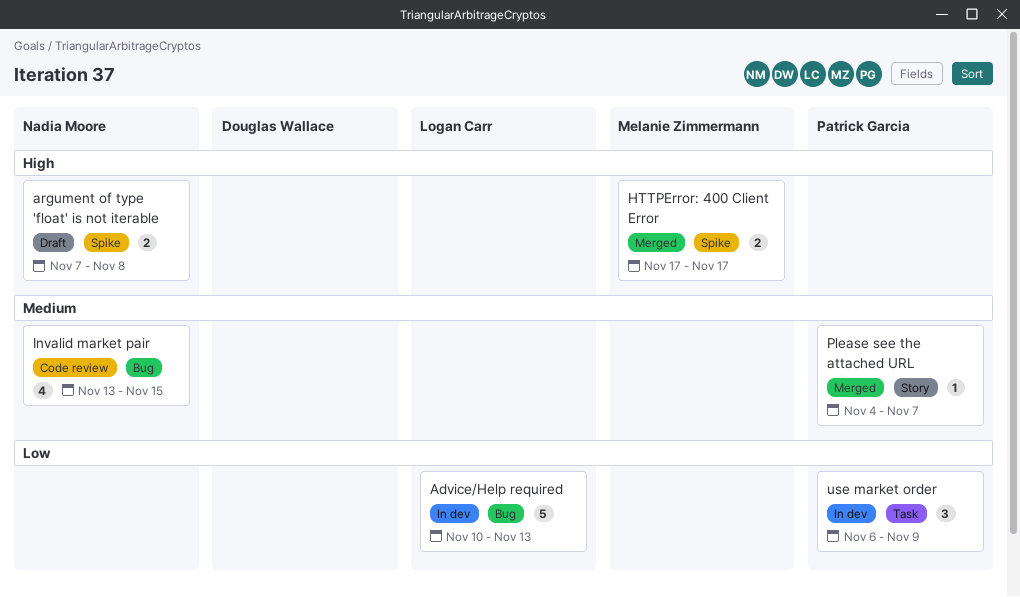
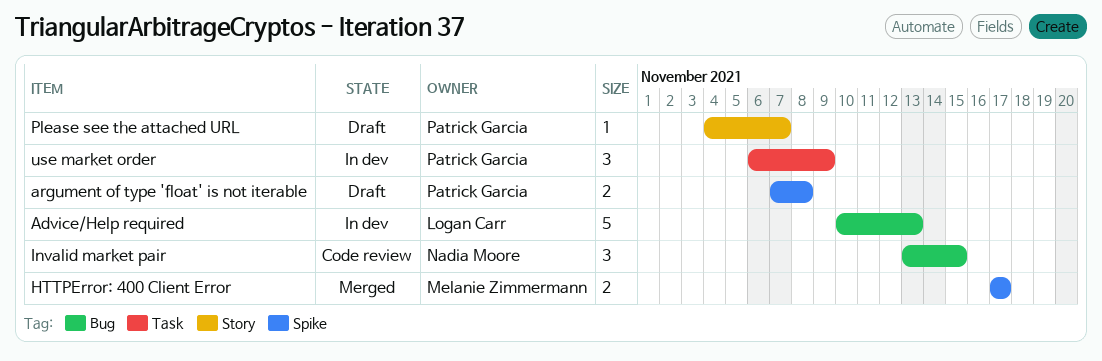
argument of type 'float' is not iterable, owner: Nadia Moore -> Patrick Garcia
Invalid market pair, estimate: 4 -> 3
Please see the attached URL, status: Merged -> Draft

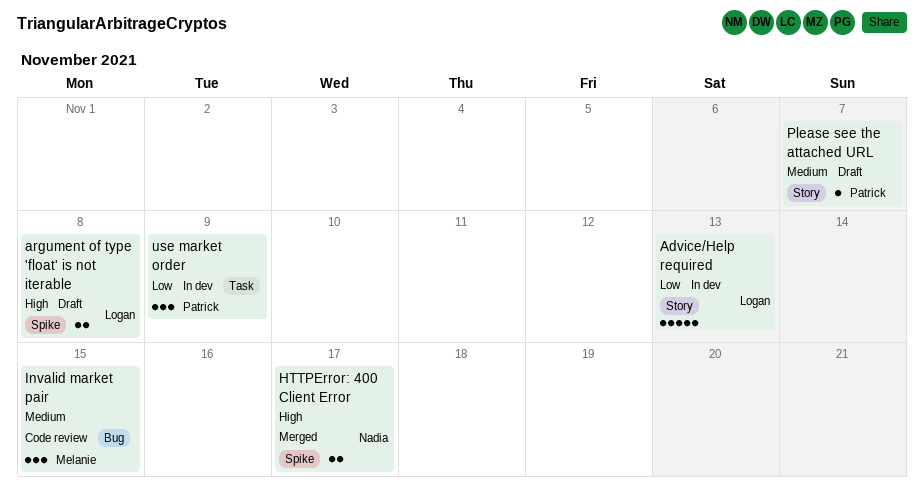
Advice/Help required, label: Bug -> Story
argument of type 'float' is not iterable, owner: Patrick Garcia -> Logan Carr
HTTPError: 400 Client Error, owner: Melanie Zimmermann -> Nadia Moore
Invalid market pair, owner: Nadia Moore -> Melanie Zimmermann

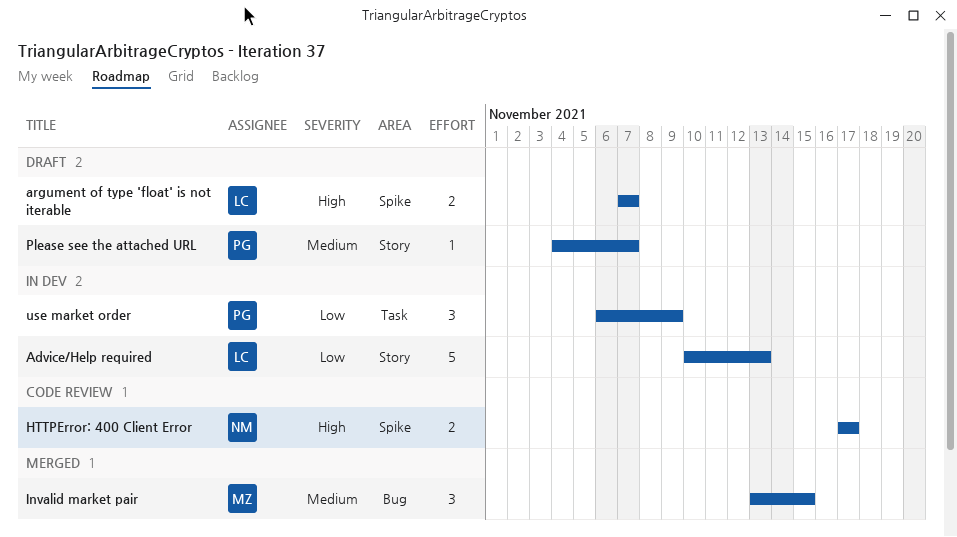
argument of type 'float' is not iterable, due: Nov 8 -> Nov 7
HTTPError: 400 Client Error, status: Merged -> Code review
Invalid market pair, status: Code review -> Merged

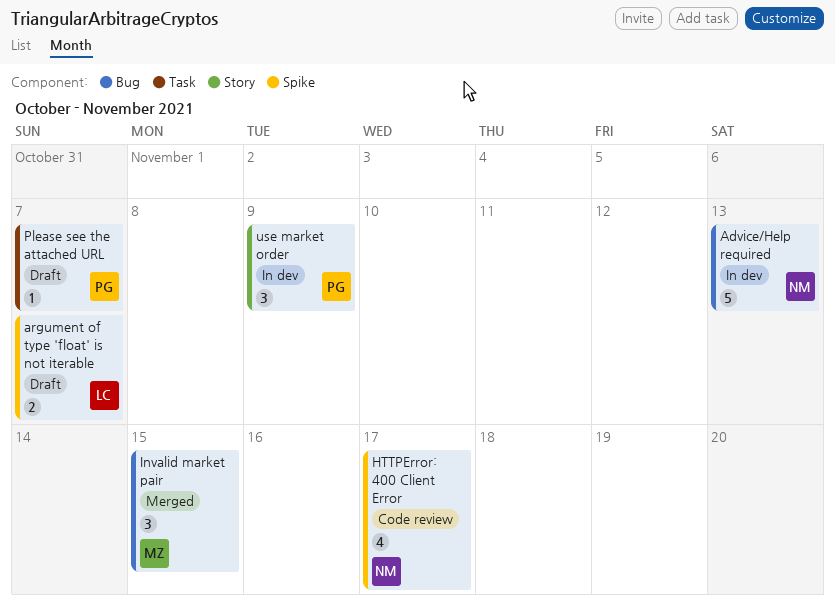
Advice/Help required, owner: LC -> NM
Advice/Help required, label: Story -> Bug
HTTPError: 400 Client Error, estimate: 2 -> 4
Please see the attached URL, label: Story -> Task
use market order, label: Task -> Story

